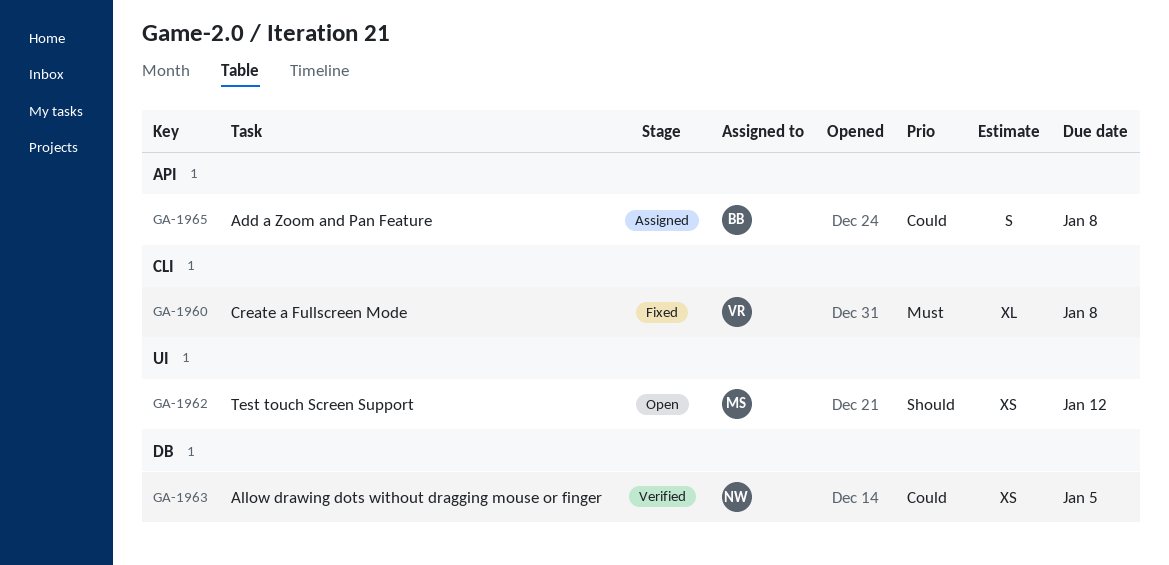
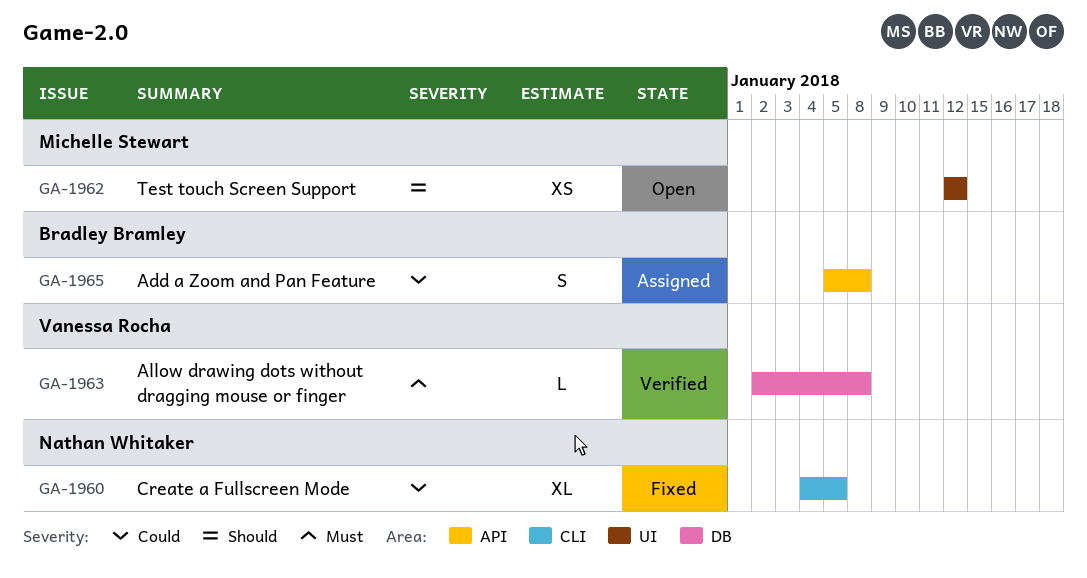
GA-1960, owner: Vanessa Rocha -> Nathan Whitaker
GA-1960, priority: Must -> Could
GA-1960, due: Jan 8 -> Jan 5
GA-1963, owner: Nathan Whitaker -> Vanessa Rocha
GA-1963, priority: Could -> Must
GA-1963, estimate: XS -> L
GA-1963, due: Jan 5 -> Jan 8

